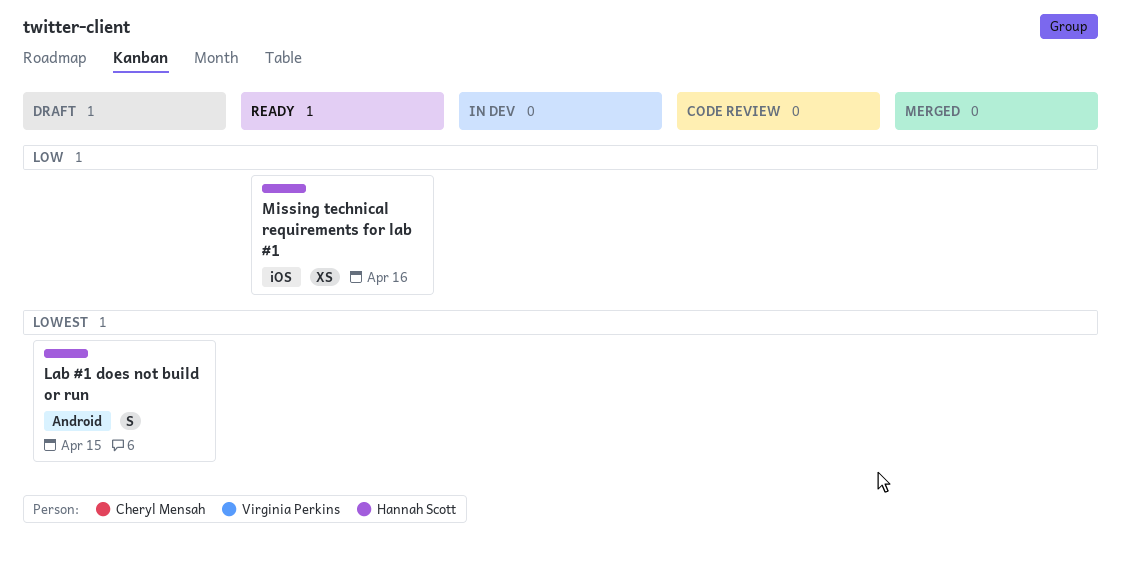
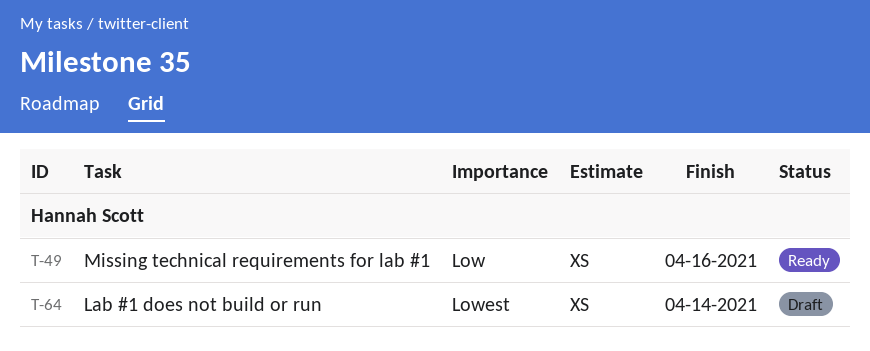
Lab #1 does not build or run, estimate: S -> XS
Lab #1 does not build or run, due: Apr 15 -> Apr 14

